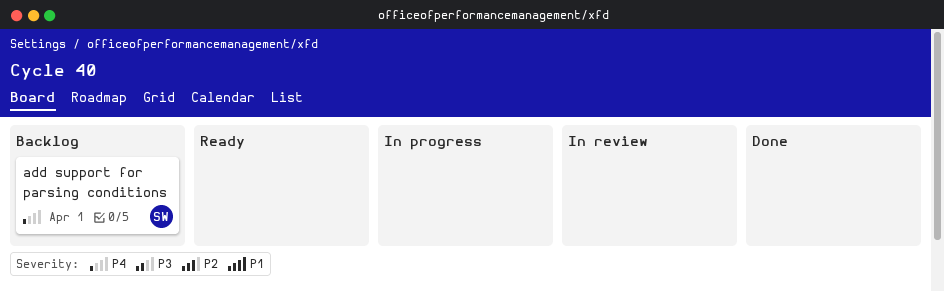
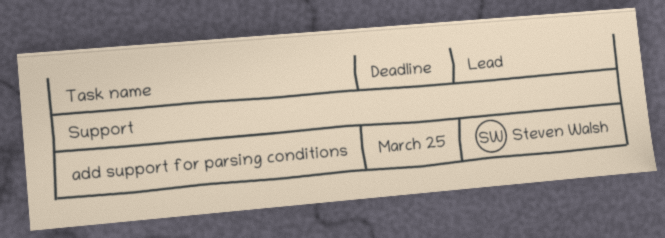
add support for parsing conditions, due: Apr 1 -> Mar 25

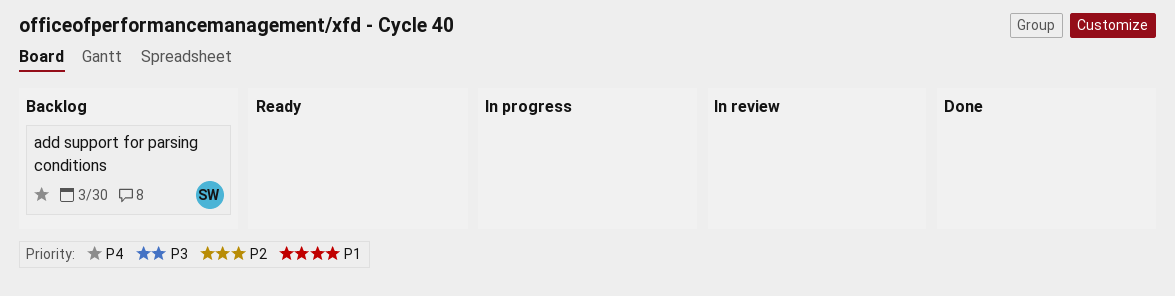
add support for parsing conditions, due: Mar 25 -> Mar 30

